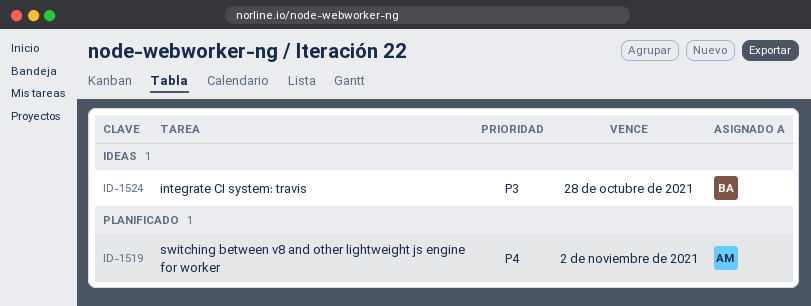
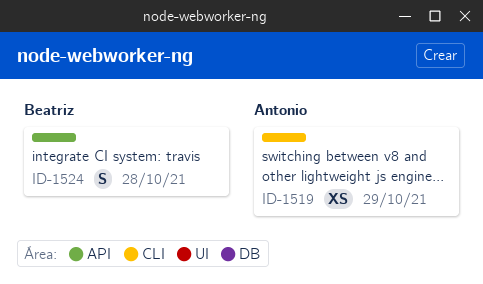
ID-1519, due: Nov 2 -> Oct 29

